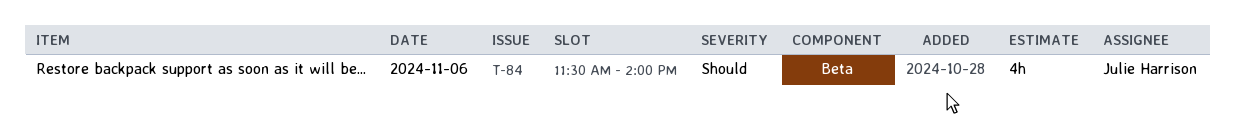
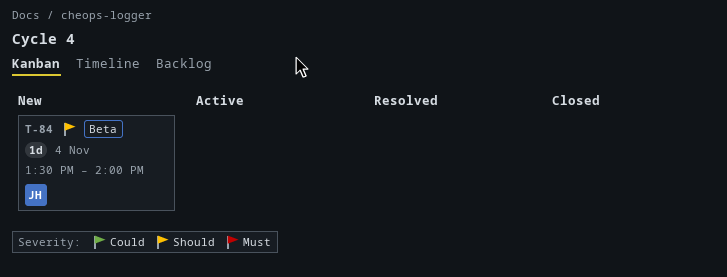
T-84, estimate: 4h -> 1d
T-84, day: Nov 6 -> Nov 4
T-84, begins: 11:30 -> 13:30

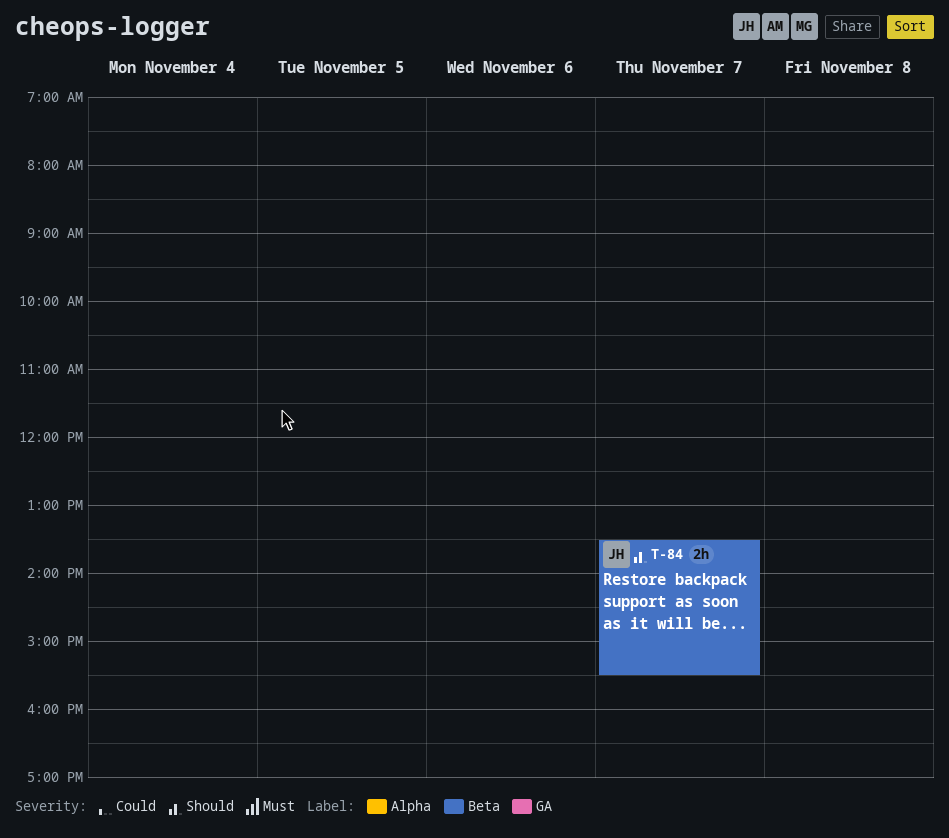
T-84, estimate: 1d -> 2h
T-84, day: Nov 4 -> Nov 7
T-84, ends: 14:00 -> 15:30

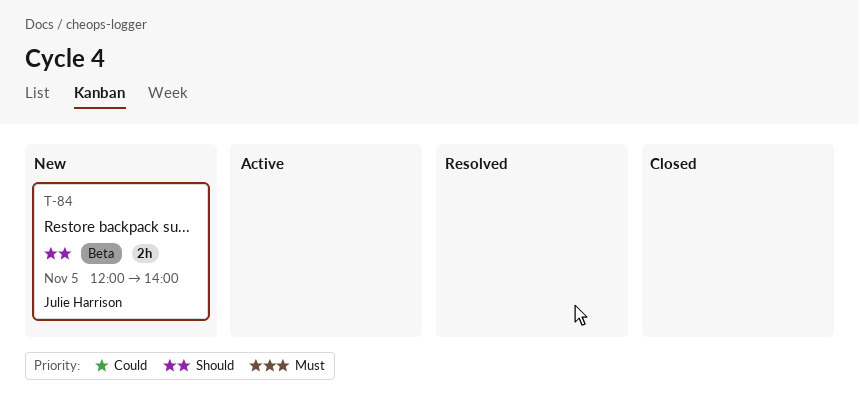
T-84, day: Nov 7 -> Nov 5
T-84, begins: 13:30 -> 12:00
T-84, ends: 15:30 -> 14:00

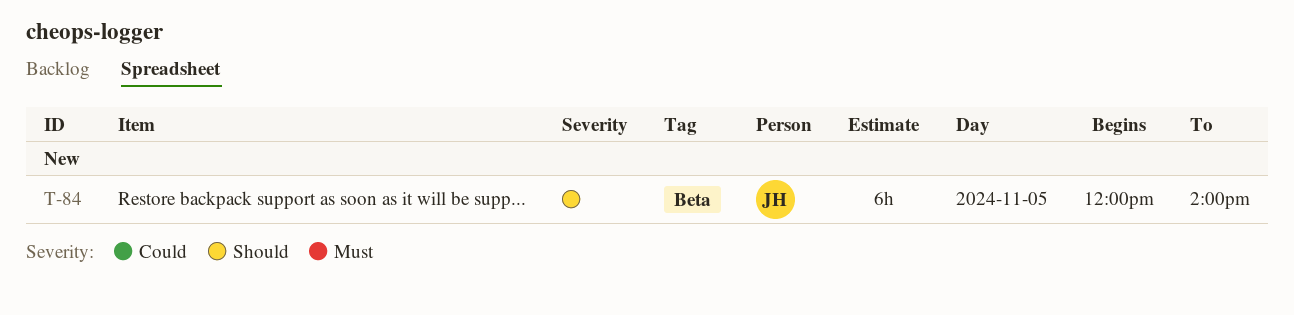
T-84, estimate: 2h -> 6h

